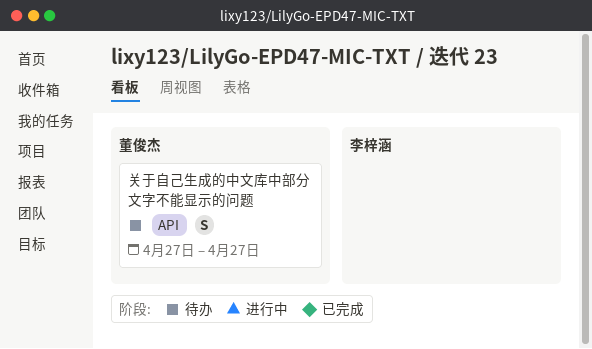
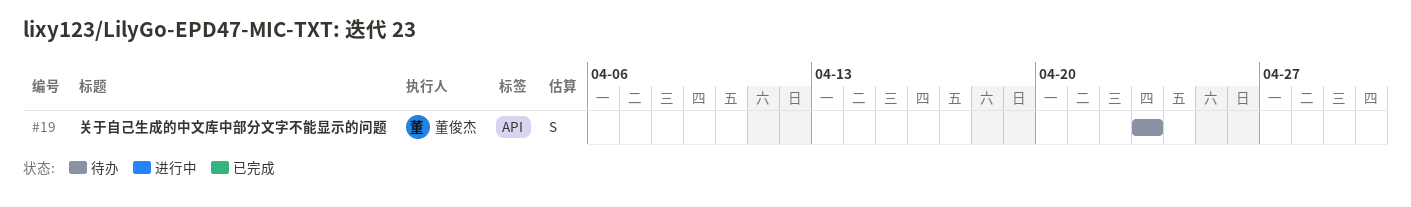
关于自己生成的中文库中部分文字不能显示的问题, start: Apr 27 -> Apr 23
关于自己生成的中文库中部分文字不能显示的问题, due: Apr 27 -> Apr 23

